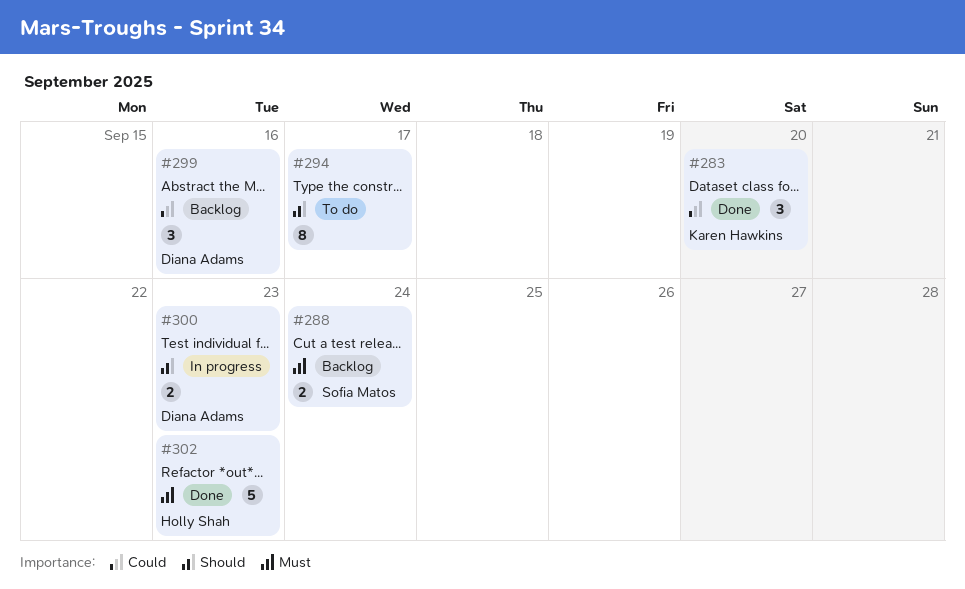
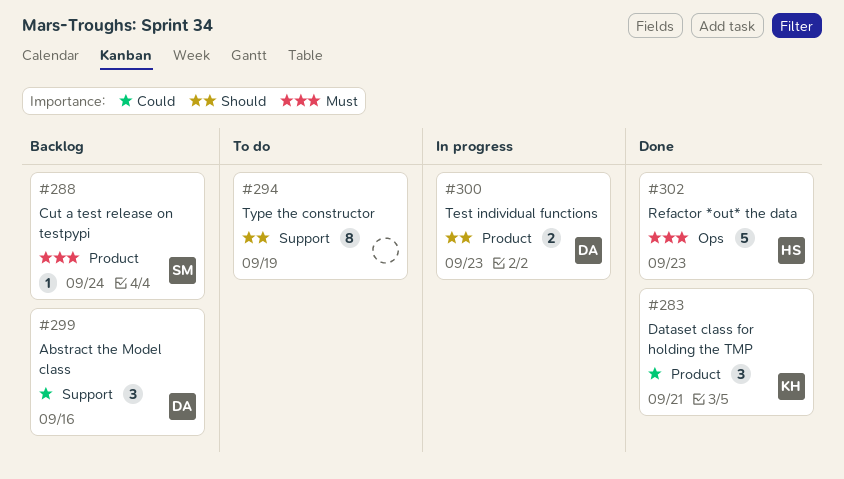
#283, due: Sep 20 -> Sep 21
#288, estimate: 2 -> 1
#294, due: Sep 17 -> Sep 19

